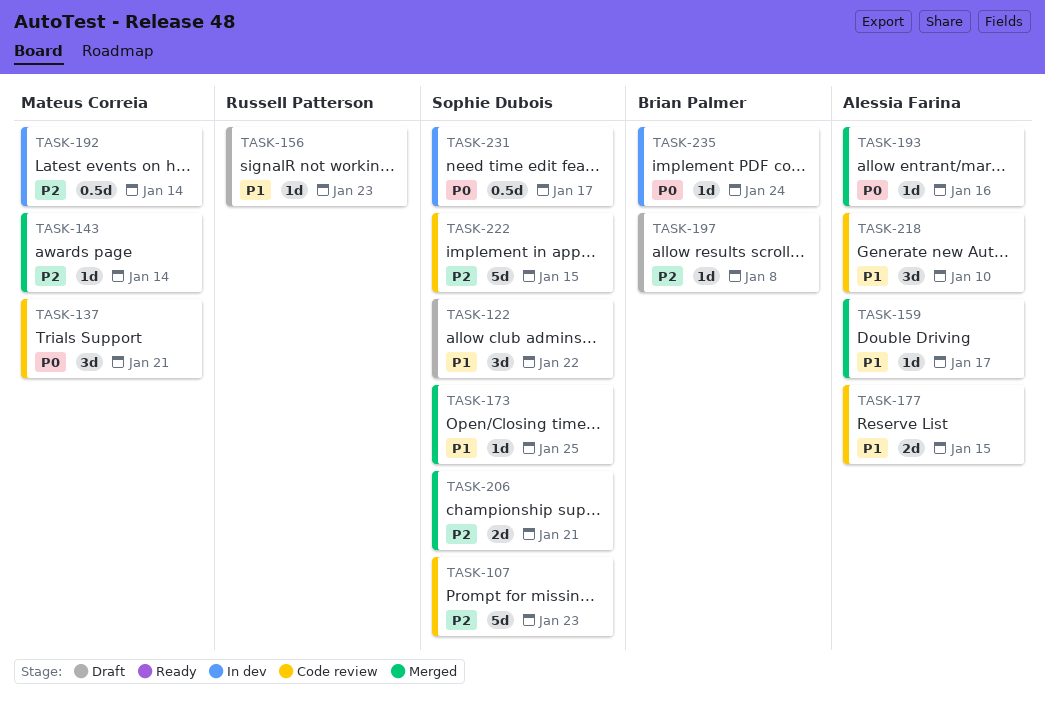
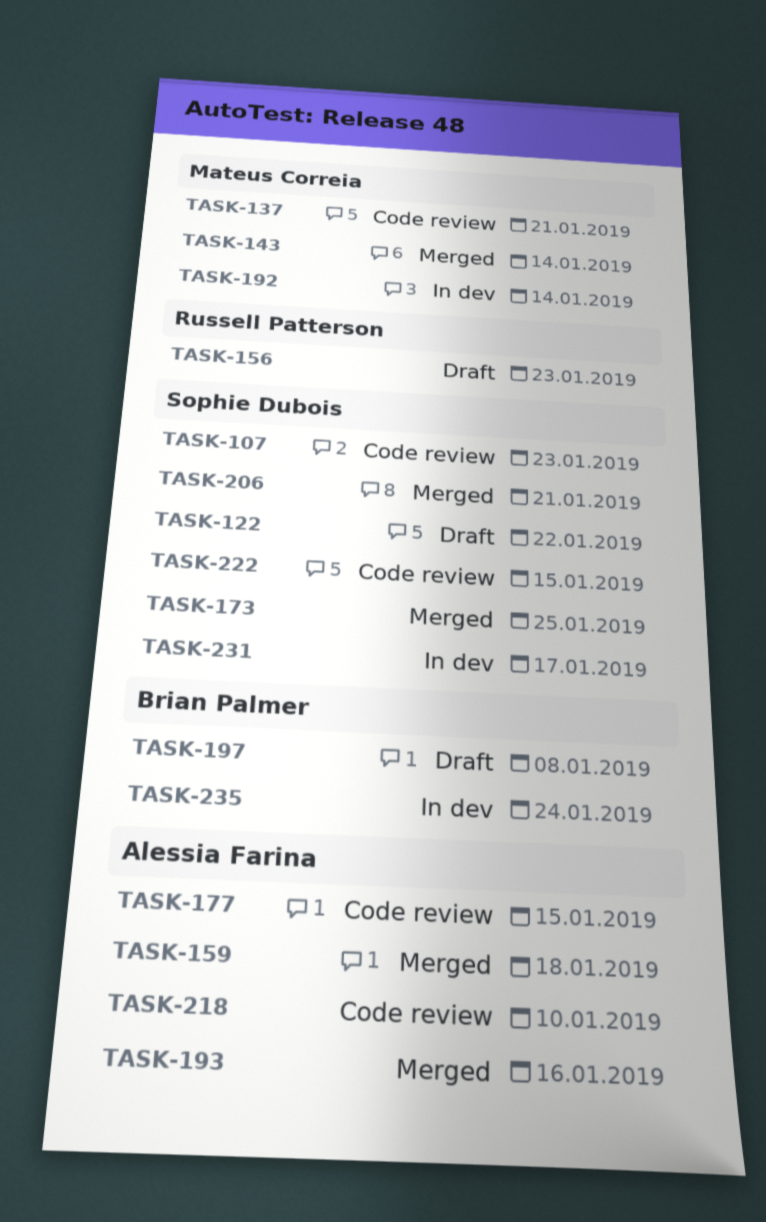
TASK-159, due: Jan 17 -> Jan 18

